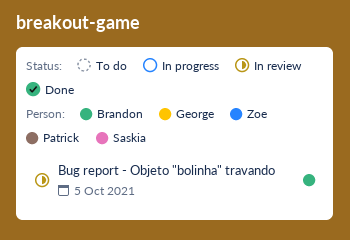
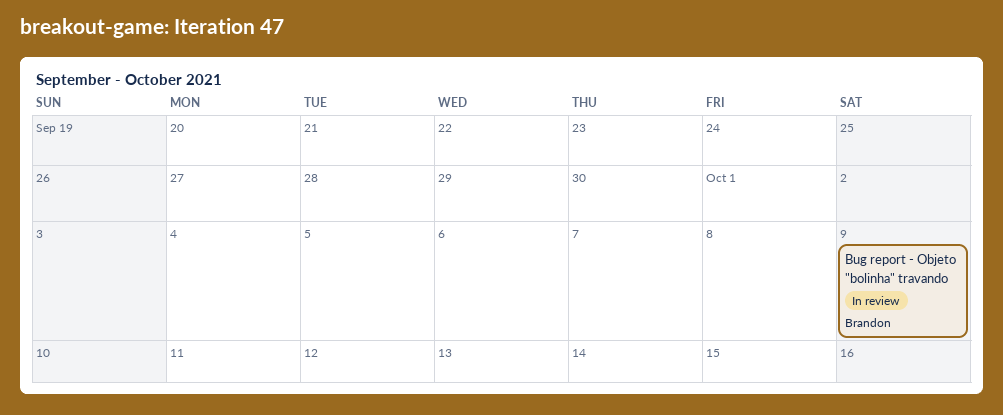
Bug report - Objeto "bolinha" travando, due: Oct 5 -> Oct 9

